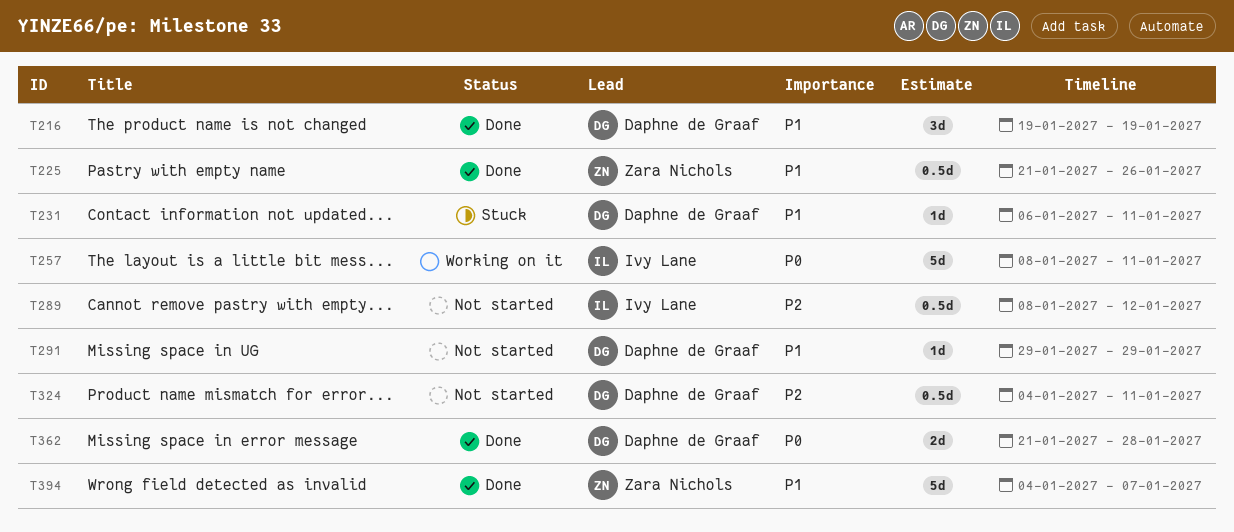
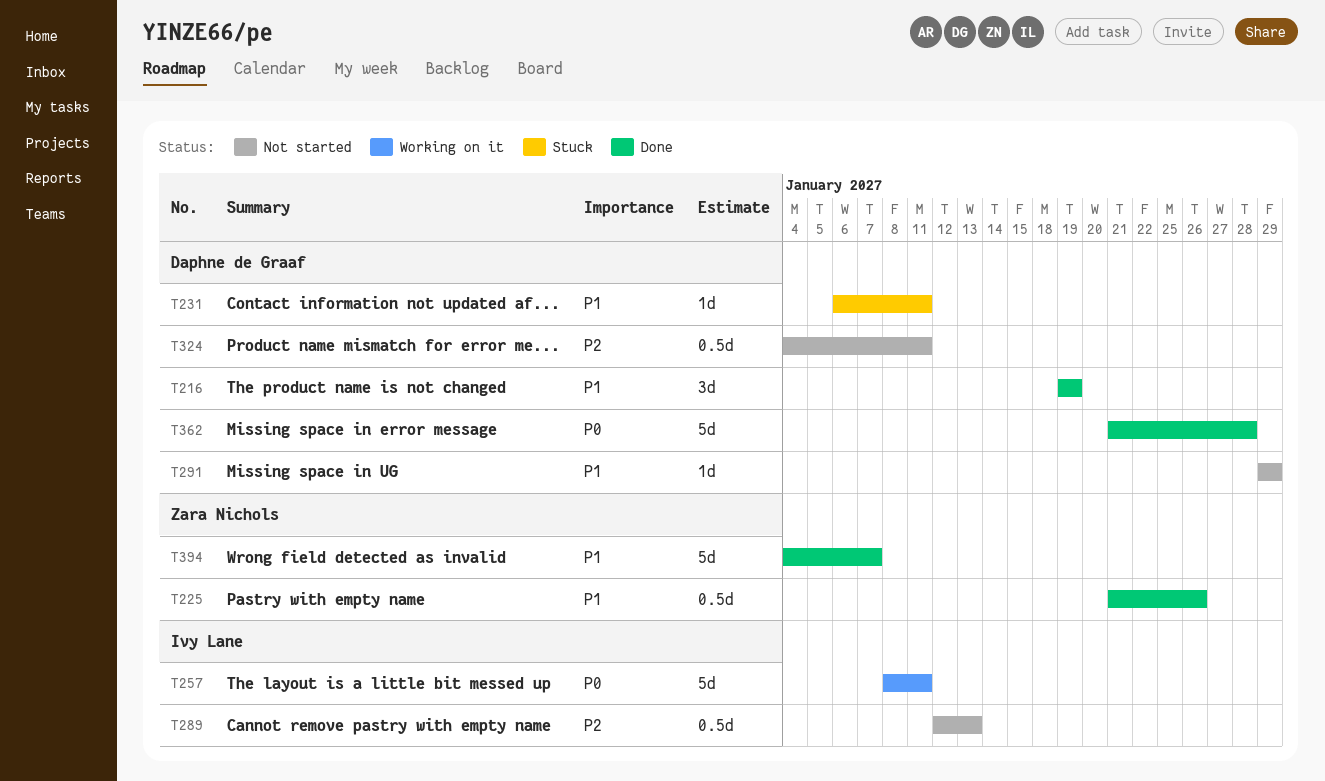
T289, start: Jan 8 -> Jan 12
T289, due: Jan 12 -> Jan 13
T362, estimate: 2d -> 5d

